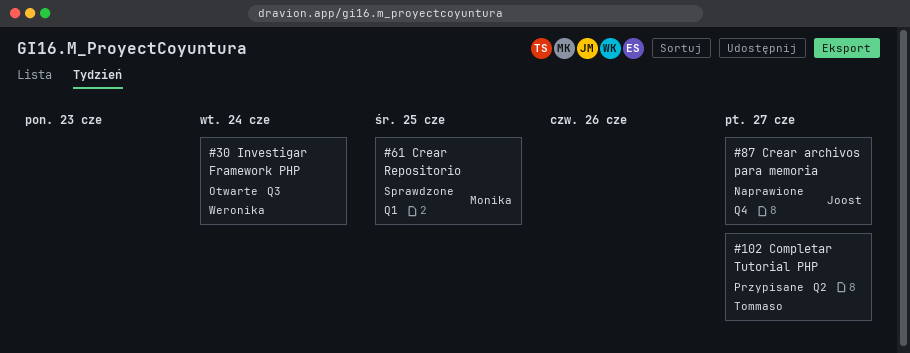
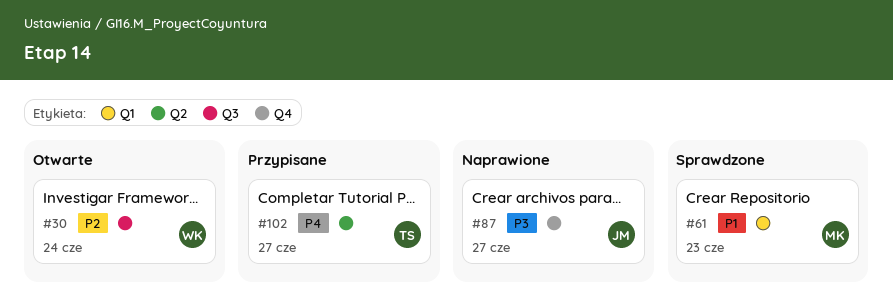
#61, due: Jun 25 -> Jun 23

